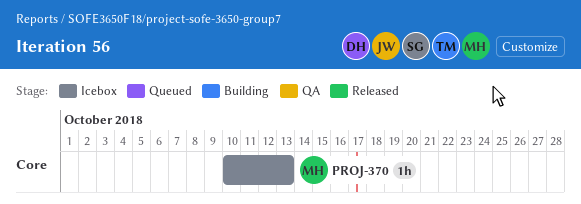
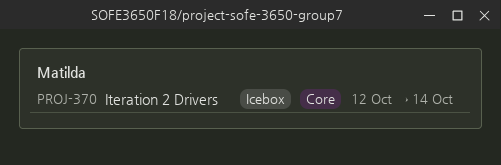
PROJ-370, start: Oct 10 -> Oct 12
PROJ-370, due: Oct 13 -> Oct 14

